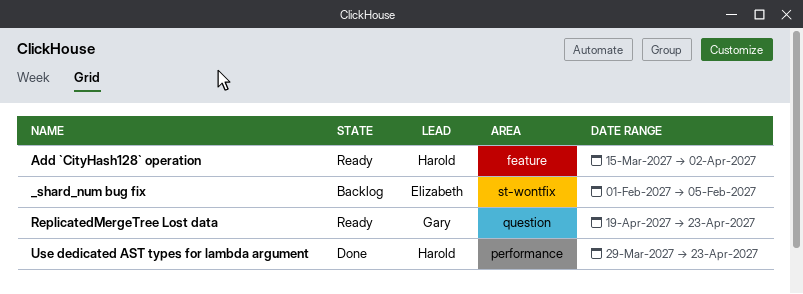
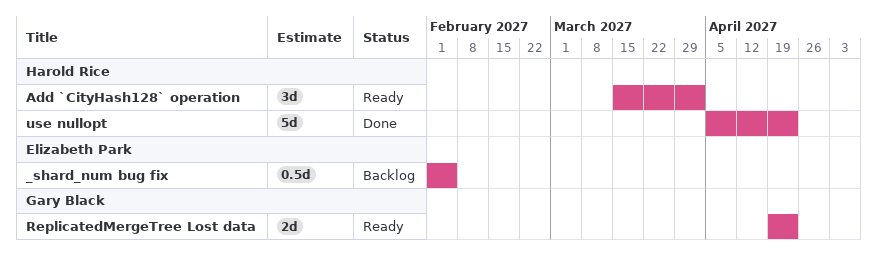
Use dedicated AST types for lambda argument: present -> none
use nullopt: none -> present

